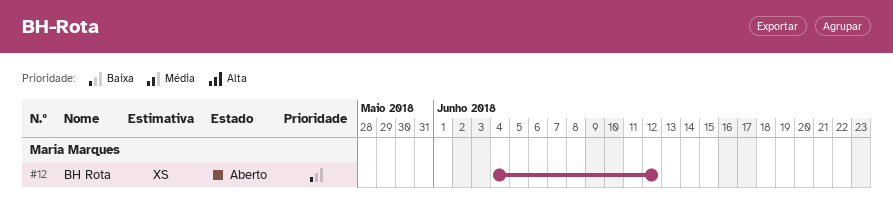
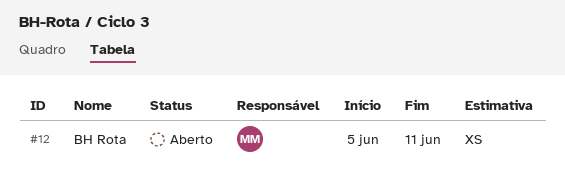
#12, start: Jun 4 -> Jun 5
#12, due: Jun 12 -> Jun 11

